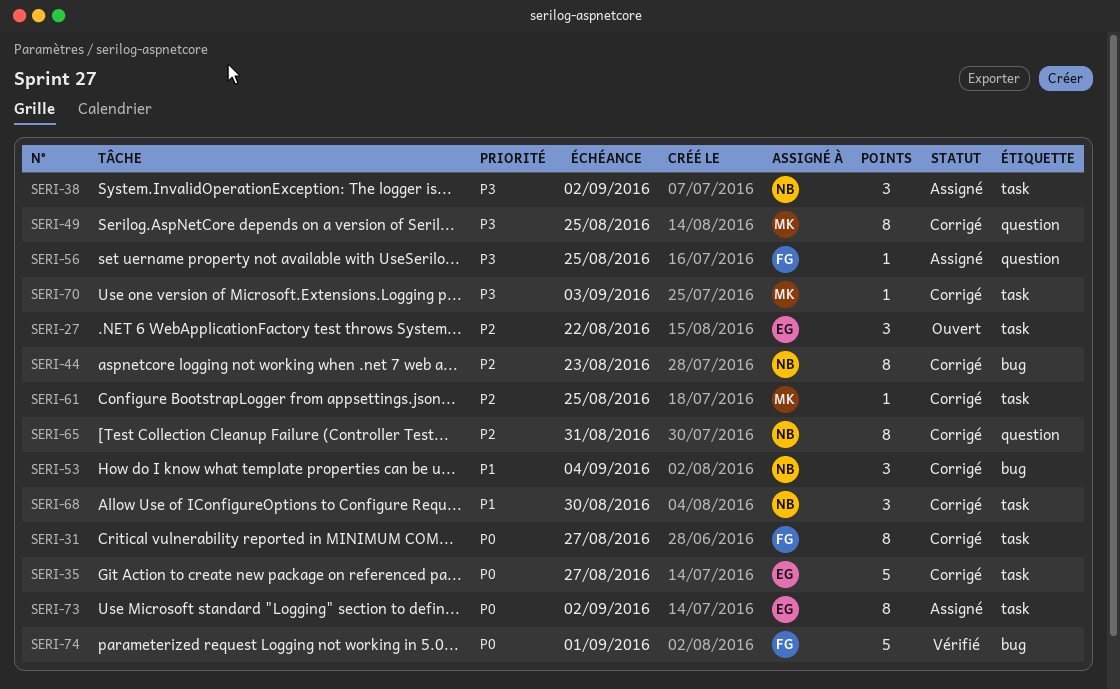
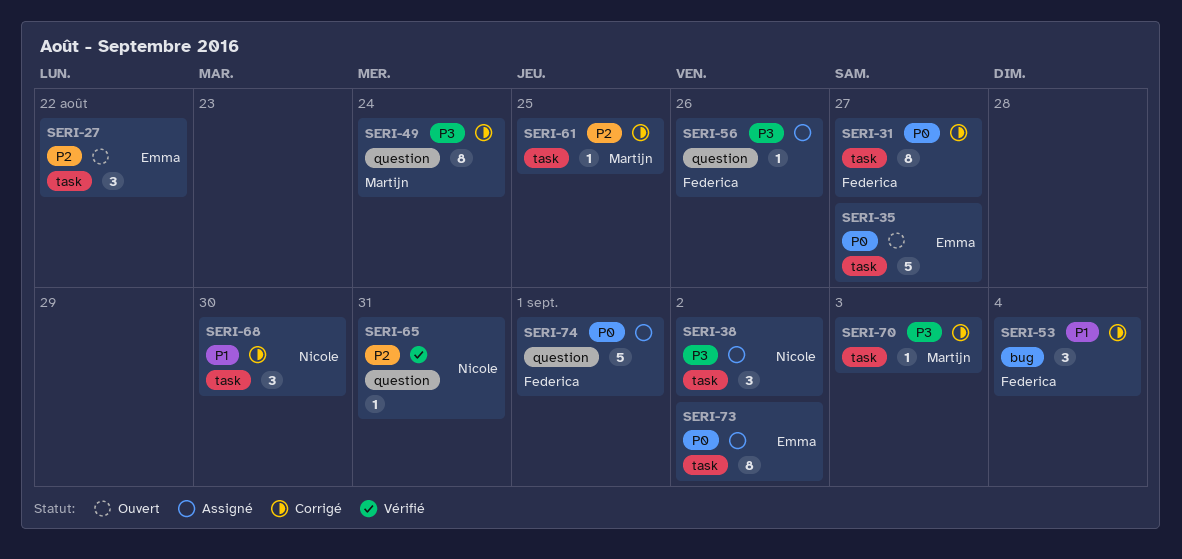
SERI-35, status: Corrigé -> Ouvert
SERI-44: present -> none
SERI-49, due: Aug 25 -> Aug 24
SERI-53, owner: Nicole -> Federica
SERI-56, due: Aug 25 -> Aug 26
SERI-65, status: Corrigé -> Vérifié
SERI-65, estimate: 8 -> 1
SERI-74, status: Vérifié -> Assigné
SERI-74, label: bug -> question

